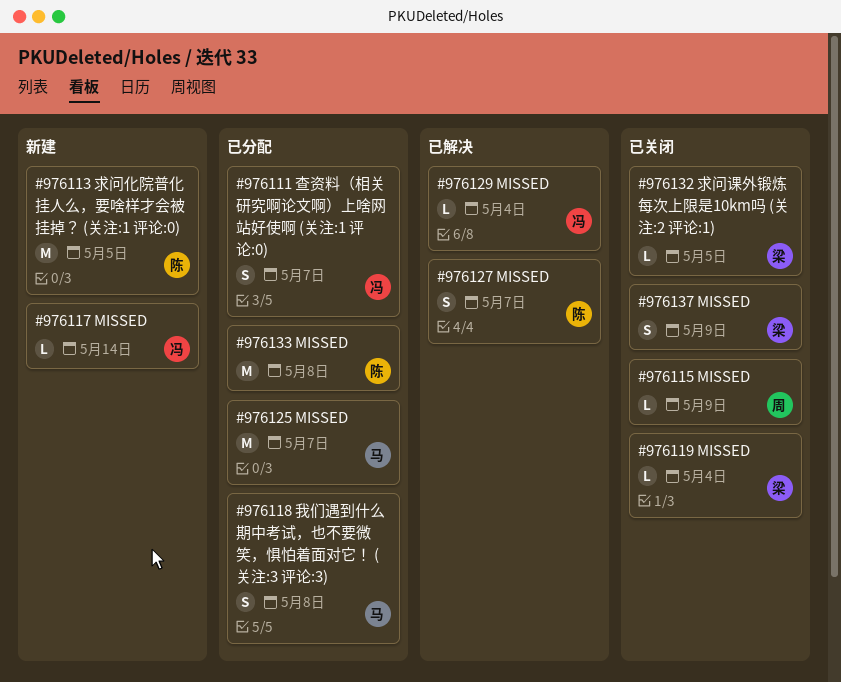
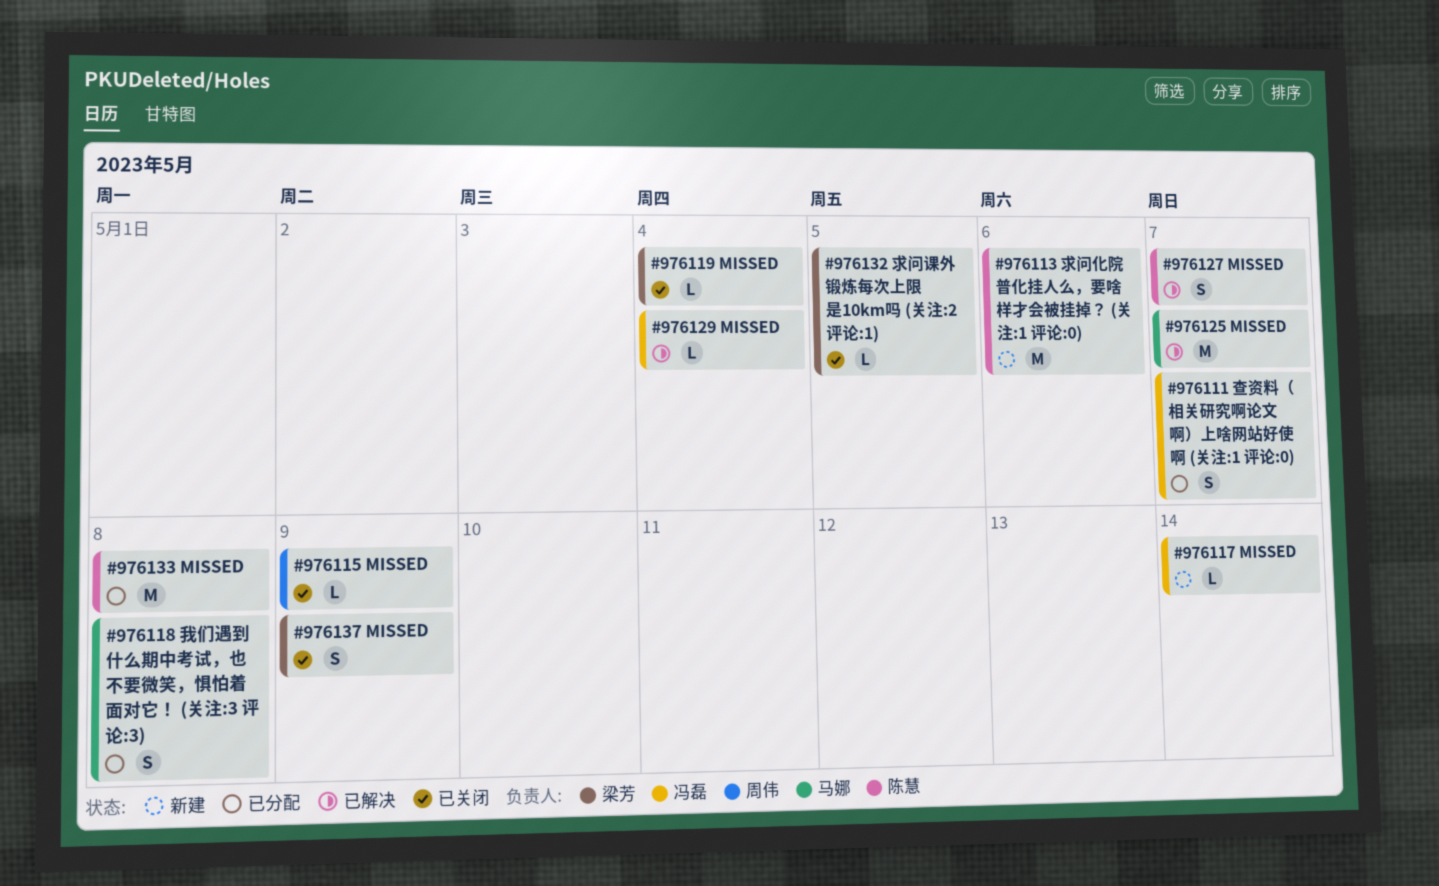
#976113 求问化院普化挂人么，要啥样才会被挂掉？ (关注:1 评论:0), due: May 5 -> May 6
#976125 MISSED, status: 已分配 -> 已解决

